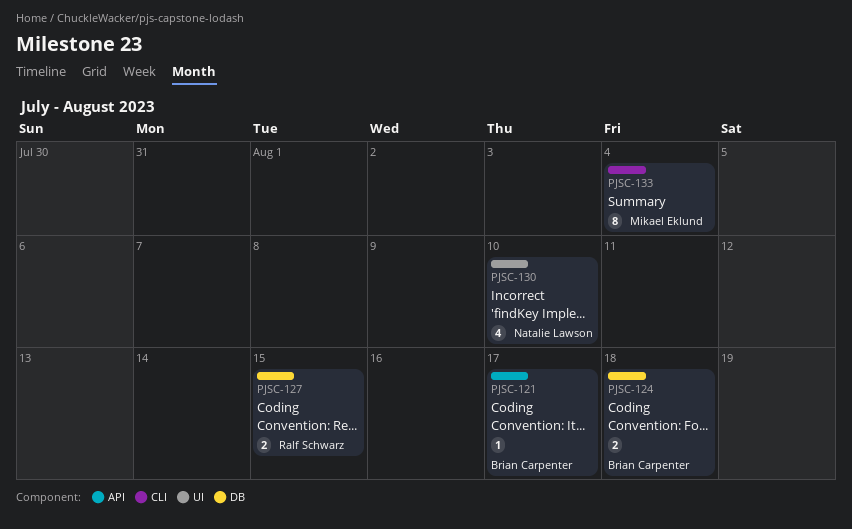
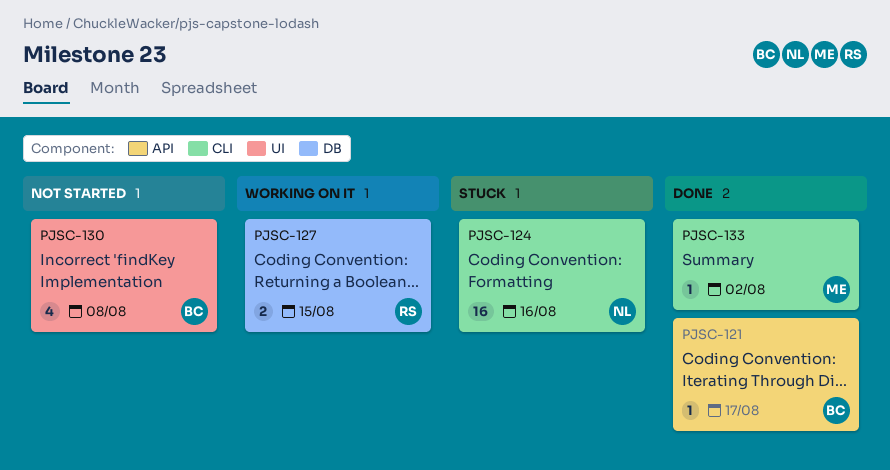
PJSC-124, owner: Brian Carpenter -> Natalie Lawson
PJSC-124, label: DB -> CLI
PJSC-124, estimate: 2 -> 16
PJSC-124, due: Aug 18 -> Aug 16
PJSC-130, owner: Natalie Lawson -> Brian Carpenter
PJSC-130, due: Aug 10 -> Aug 8
PJSC-133, estimate: 8 -> 1
PJSC-133, due: Aug 4 -> Aug 2

